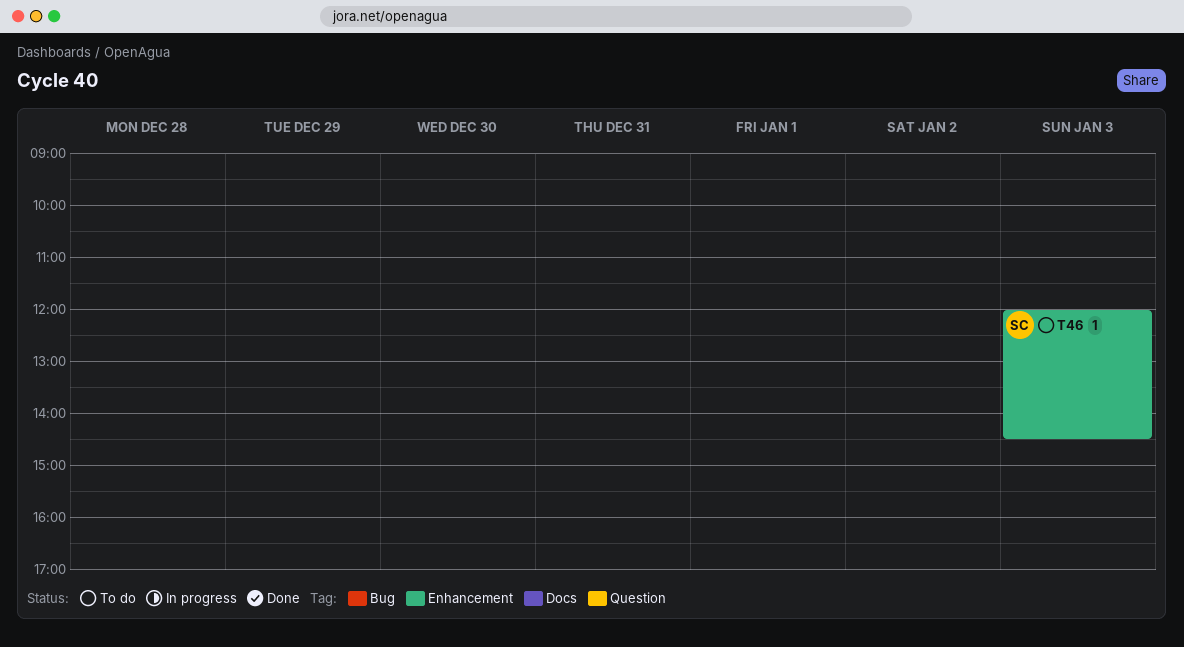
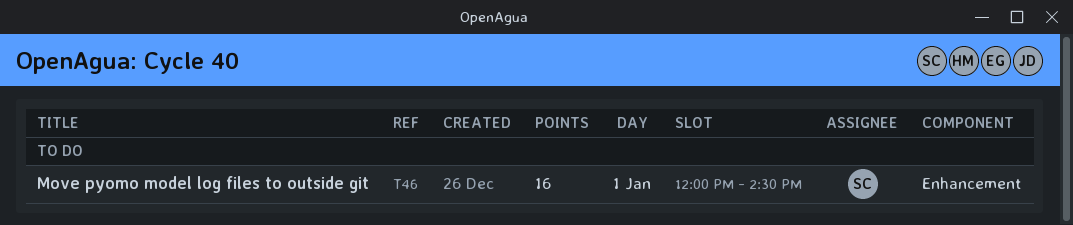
T46, estimate: 1 -> 16
T46, day: Jan 3 -> Jan 1

